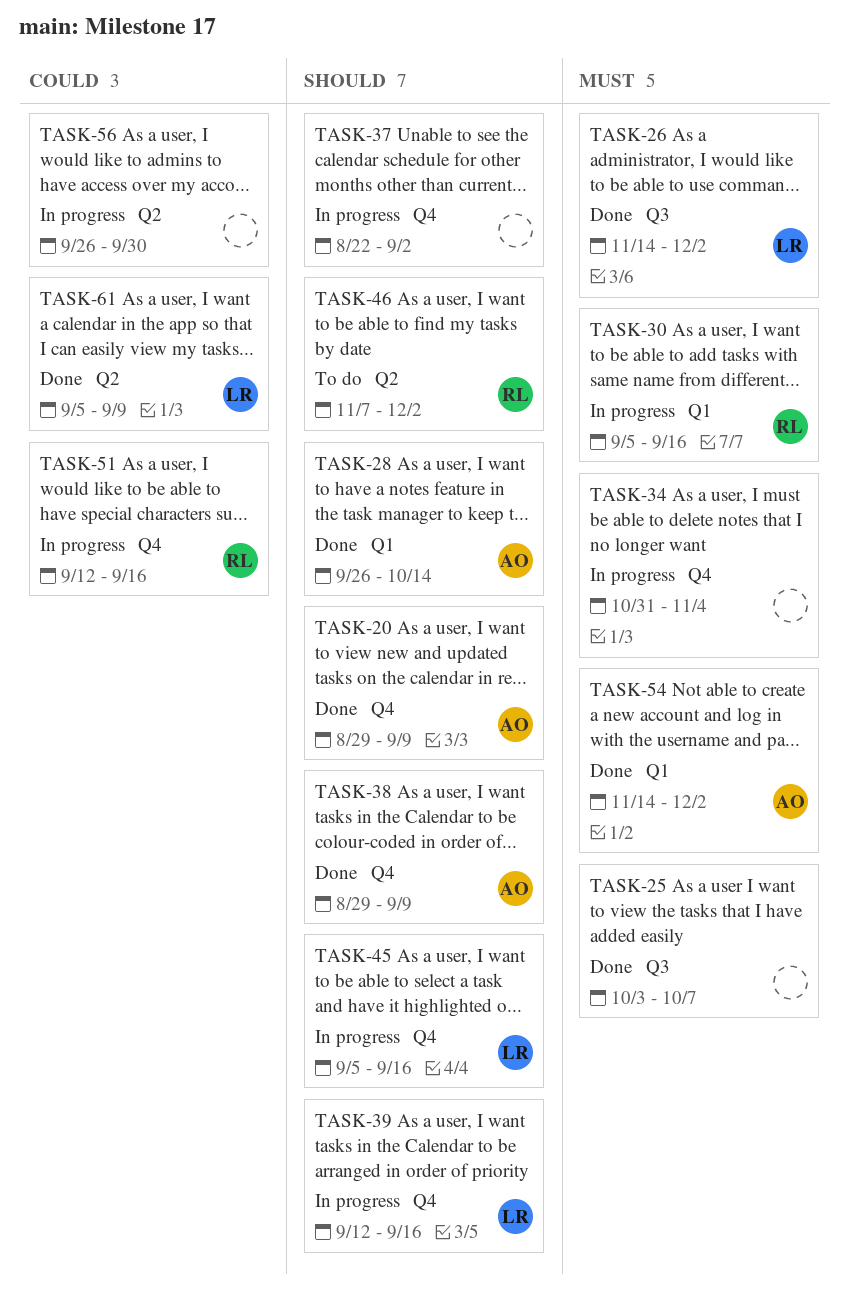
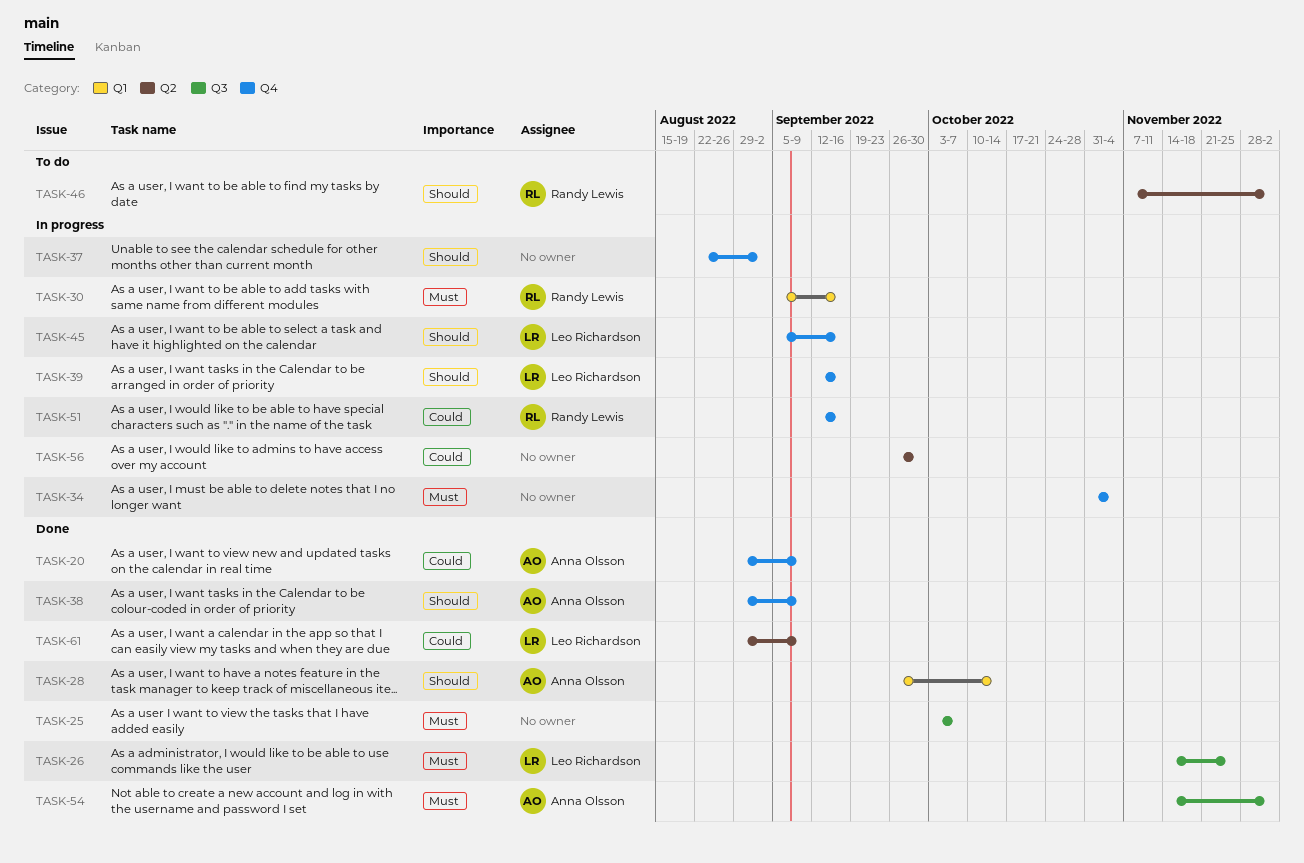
TASK-20, priority: Should -> Could
TASK-26, due: Dec 2 -> Nov 25
TASK-54, label: Q1 -> Q3
TASK-61, start: Sep 5 -> Aug 29

